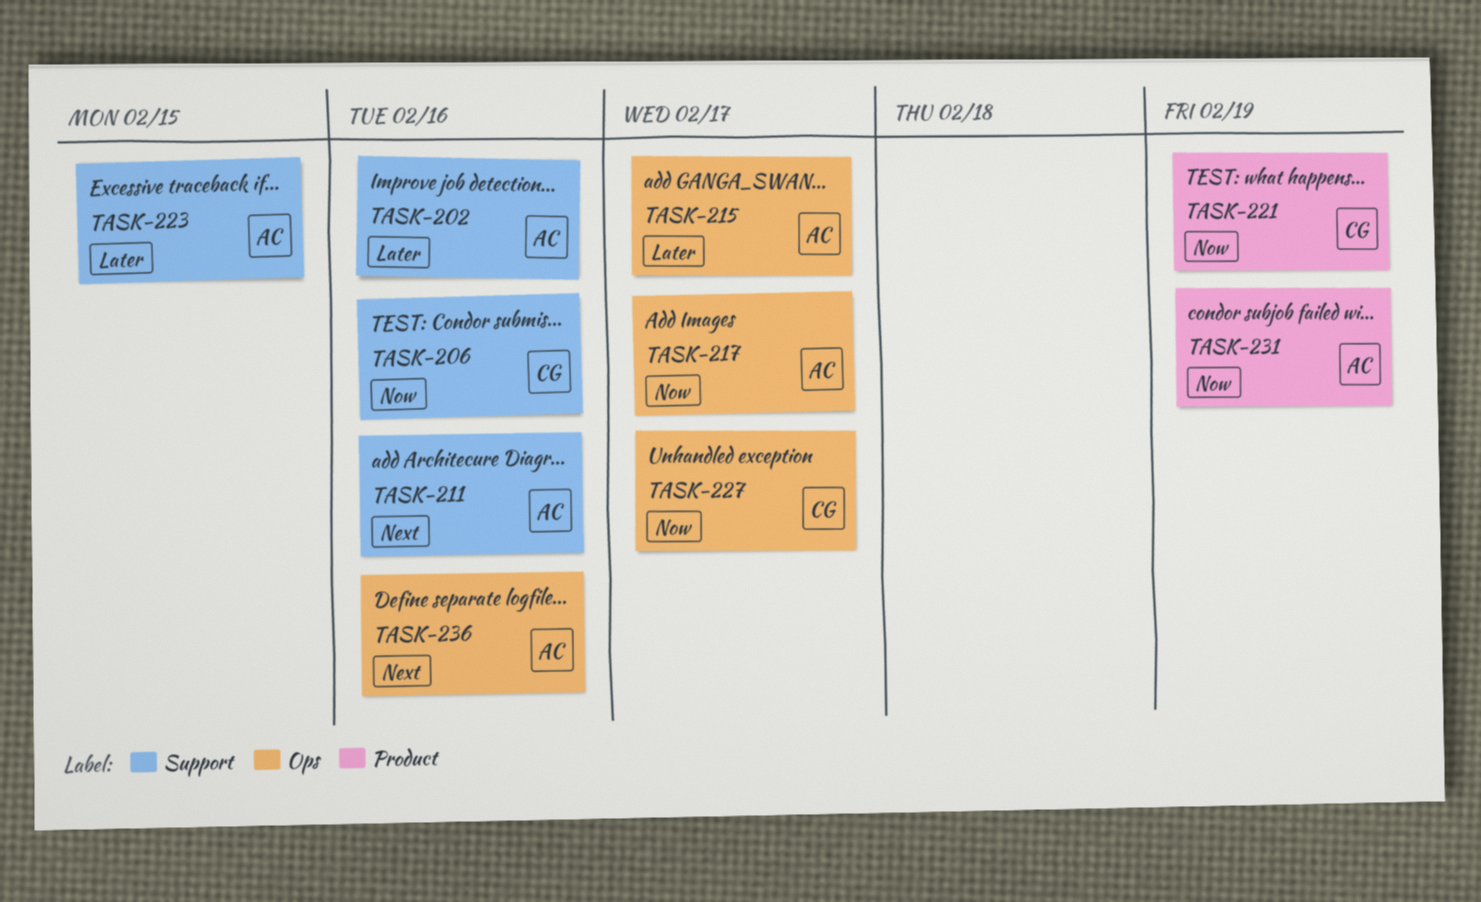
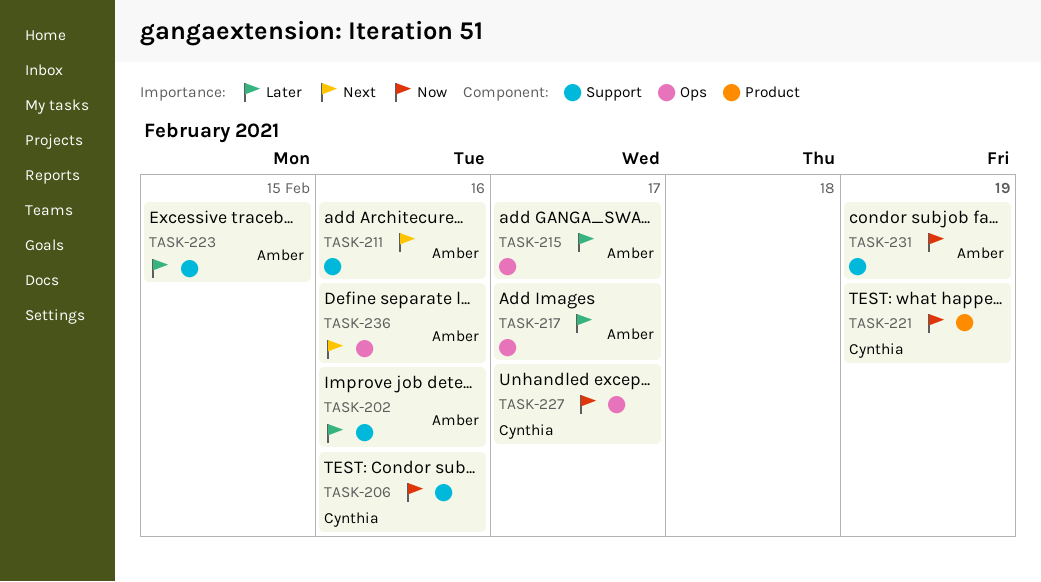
TASK-217, priority: Now -> Later
TASK-231, label: Product -> Support

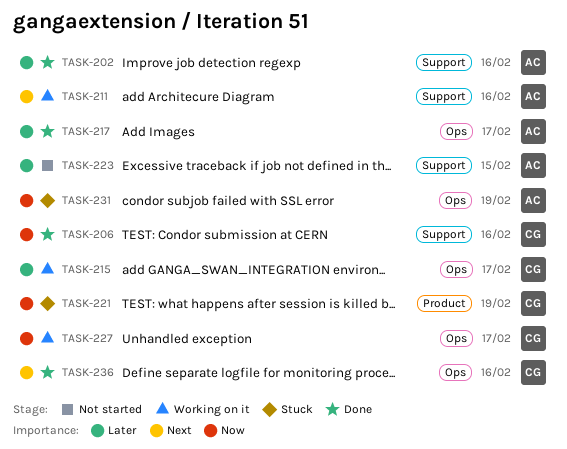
TASK-215, owner: Amber -> Cynthia
TASK-231, label: Support -> Ops
TASK-236, owner: Amber -> Cynthia

